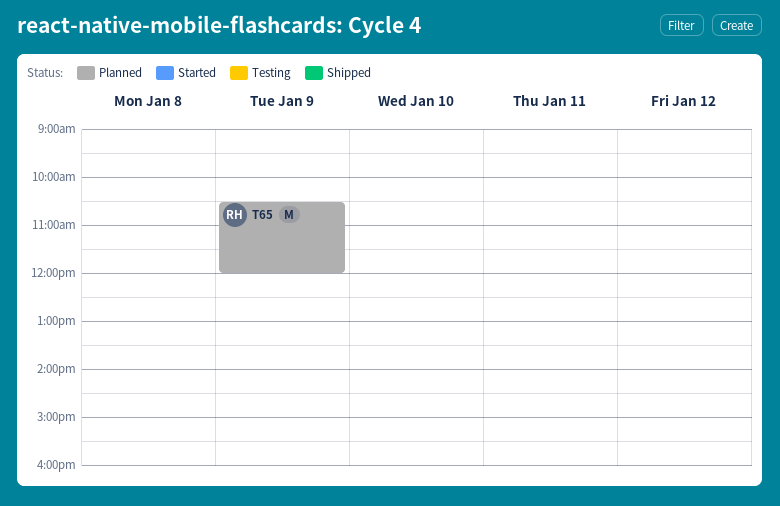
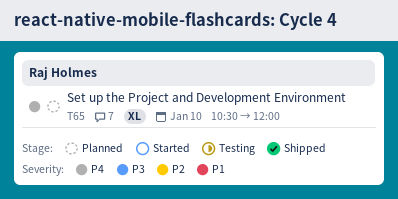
T65, estimate: M -> XL
T65, day: Jan 9 -> Jan 10

